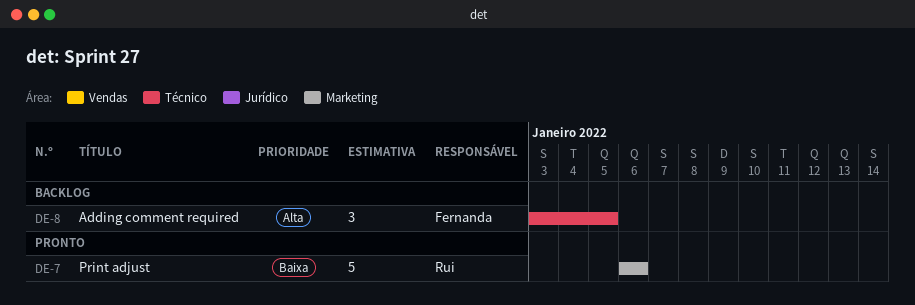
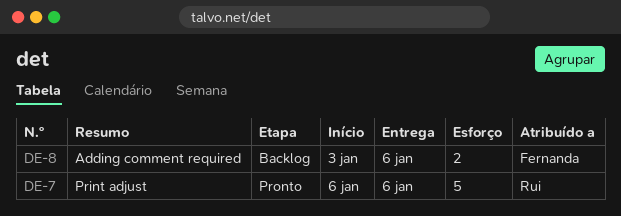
DE-8, estimate: 3 -> 2
DE-8, due: Jan 5 -> Jan 6

